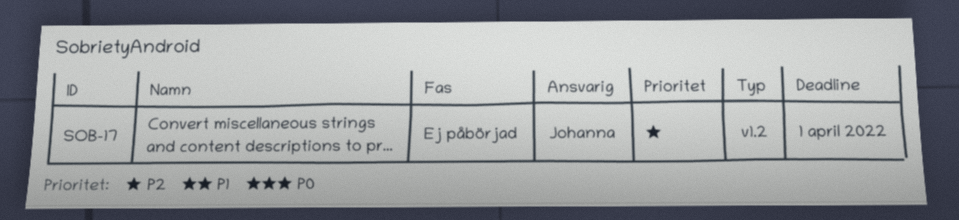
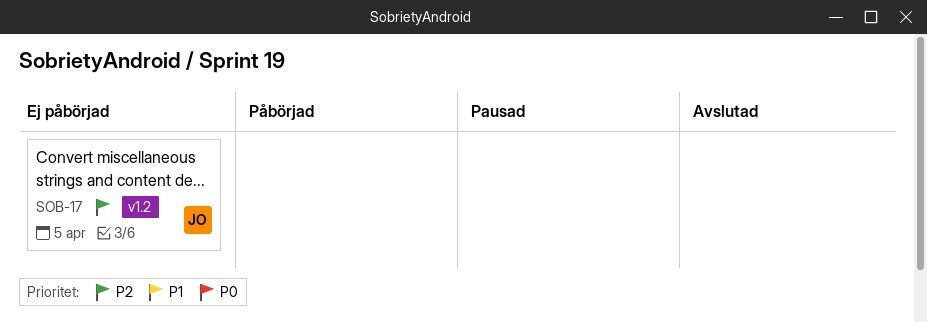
SOB-17, due: Apr 1 -> Apr 5

